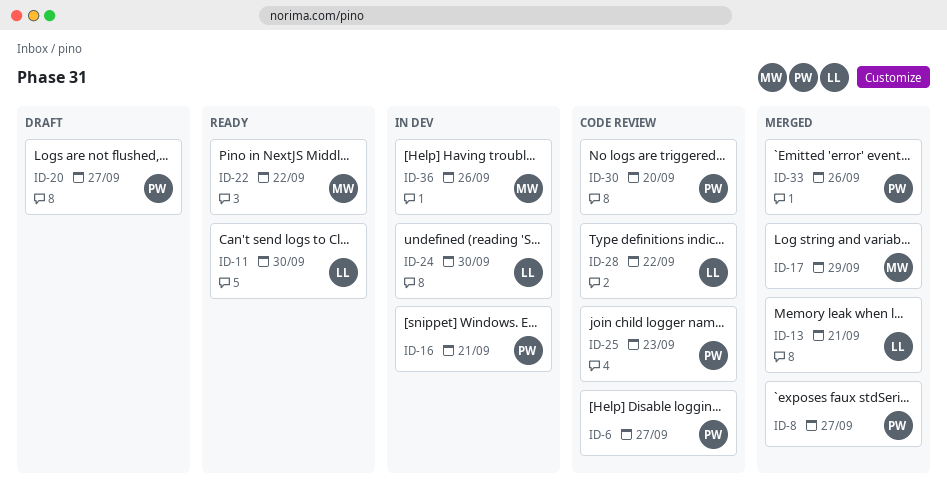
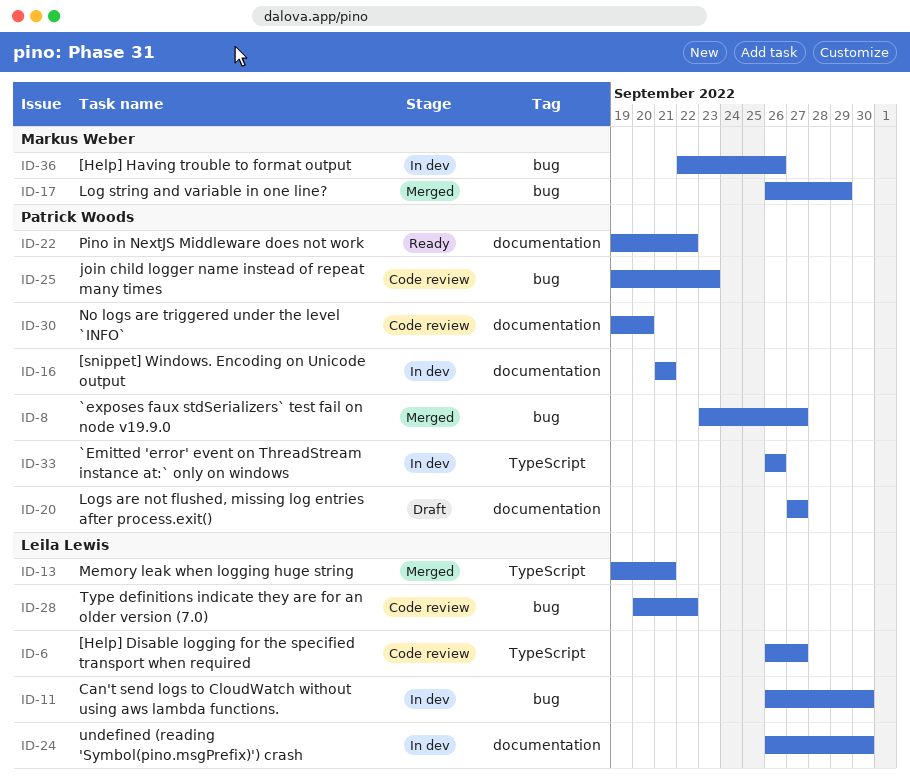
ID-6, owner: Patrick Woods -> Leila Lewis
ID-11, status: Ready -> In dev
ID-22, owner: Markus Weber -> Patrick Woods
ID-33, status: Merged -> In dev

